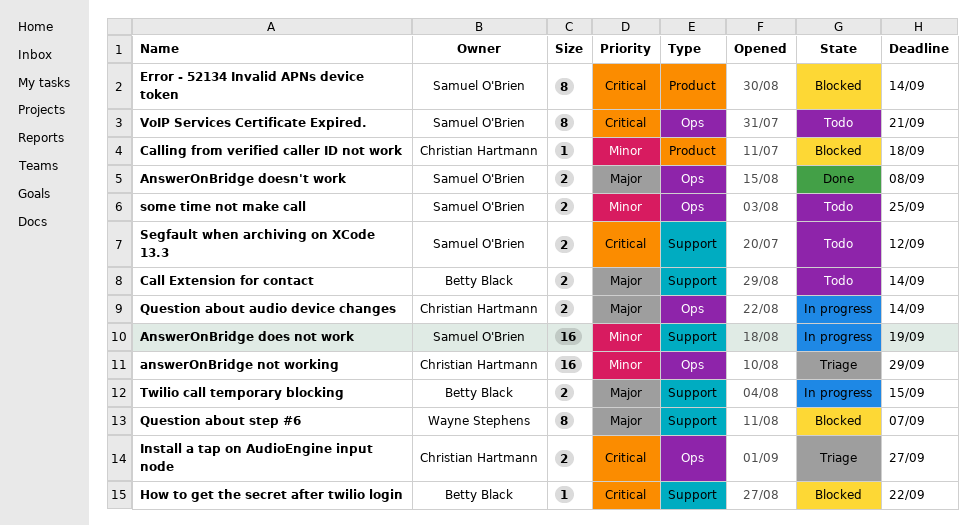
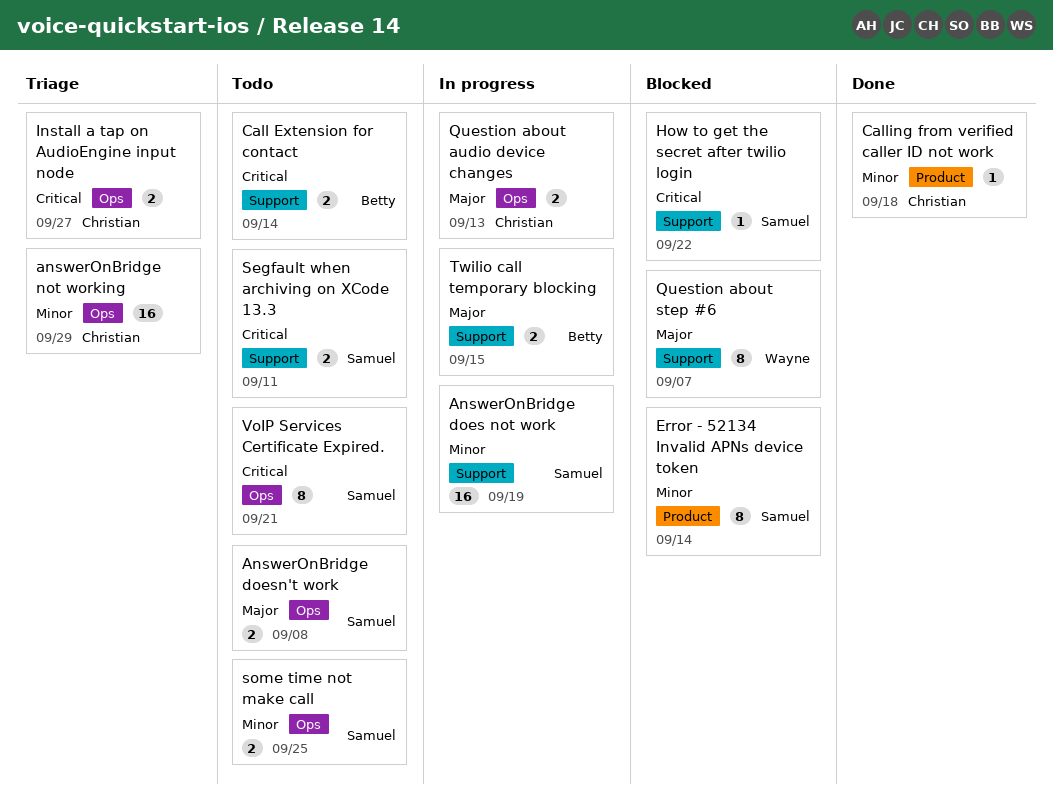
AnswerOnBridge doesn't work, status: Done -> Todo
Call Extension for contact, priority: Major -> Critical
Calling from verified caller ID not work, status: Blocked -> Done
Error - 52134 Invalid APNs device token, priority: Critical -> Minor
How to get the secret after twilio login, owner: Betty Black -> Samuel O'Brien
Question about audio device changes, due: Sep 14 -> Sep 13
Segfault when archiving on XCode 13.3, due: Sep 12 -> Sep 11

